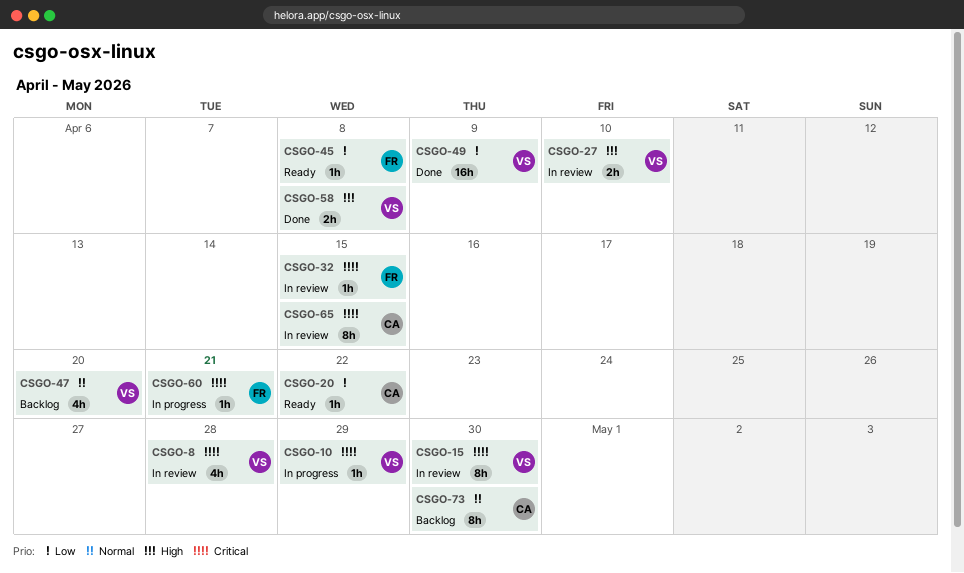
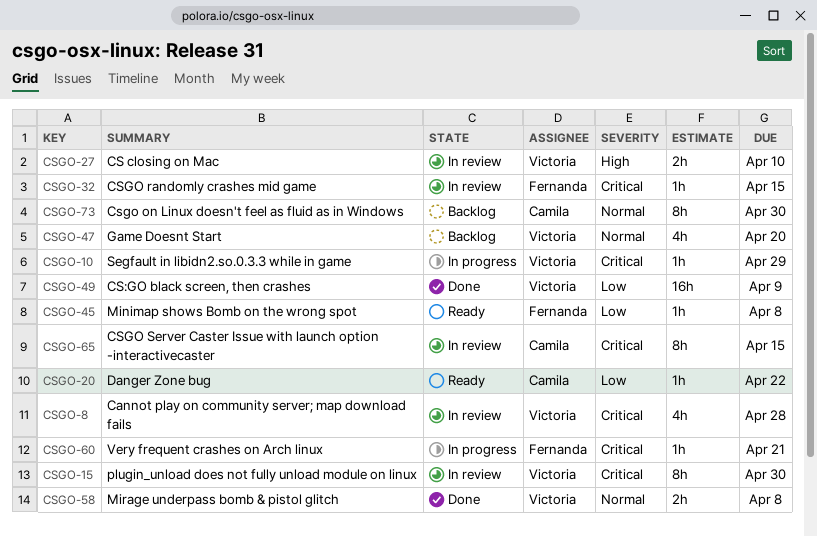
CSGO-58, priority: High -> Normal

